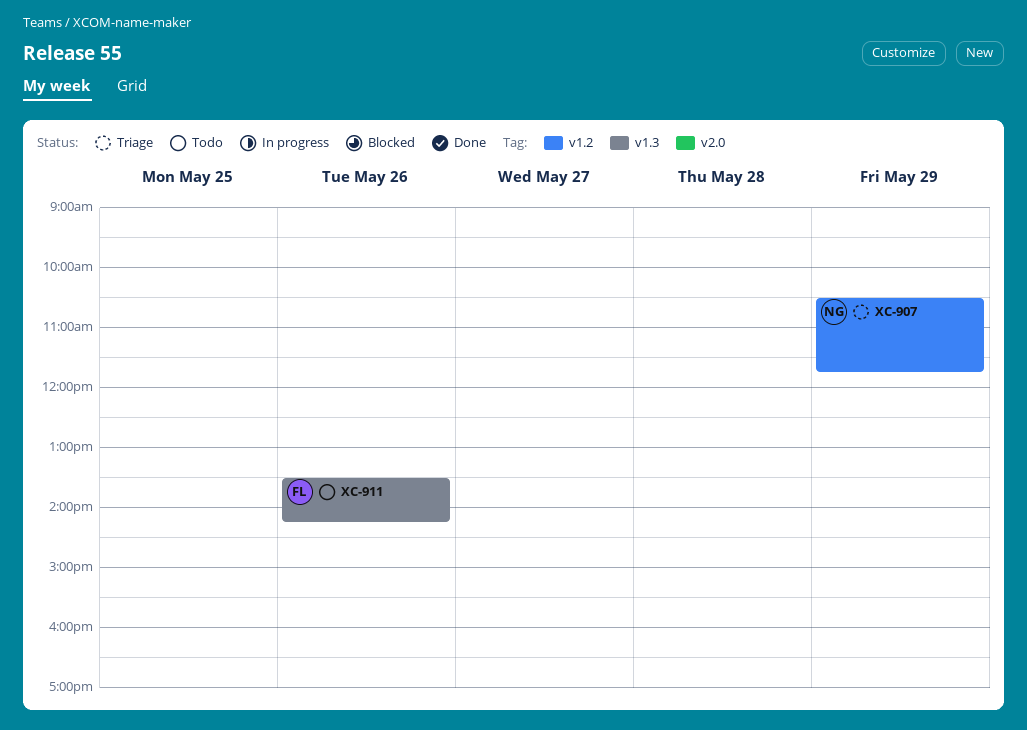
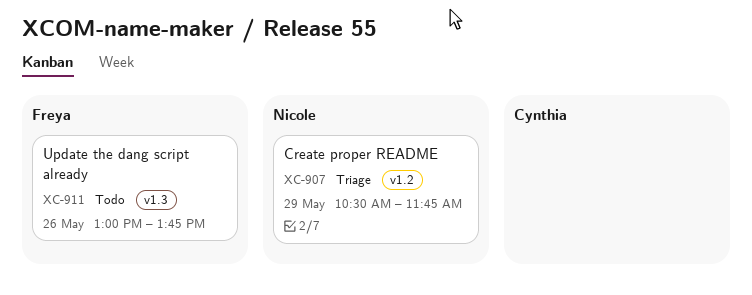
XC-911, begins: 13:30 -> 13:00
XC-911, ends: 14:15 -> 13:45

